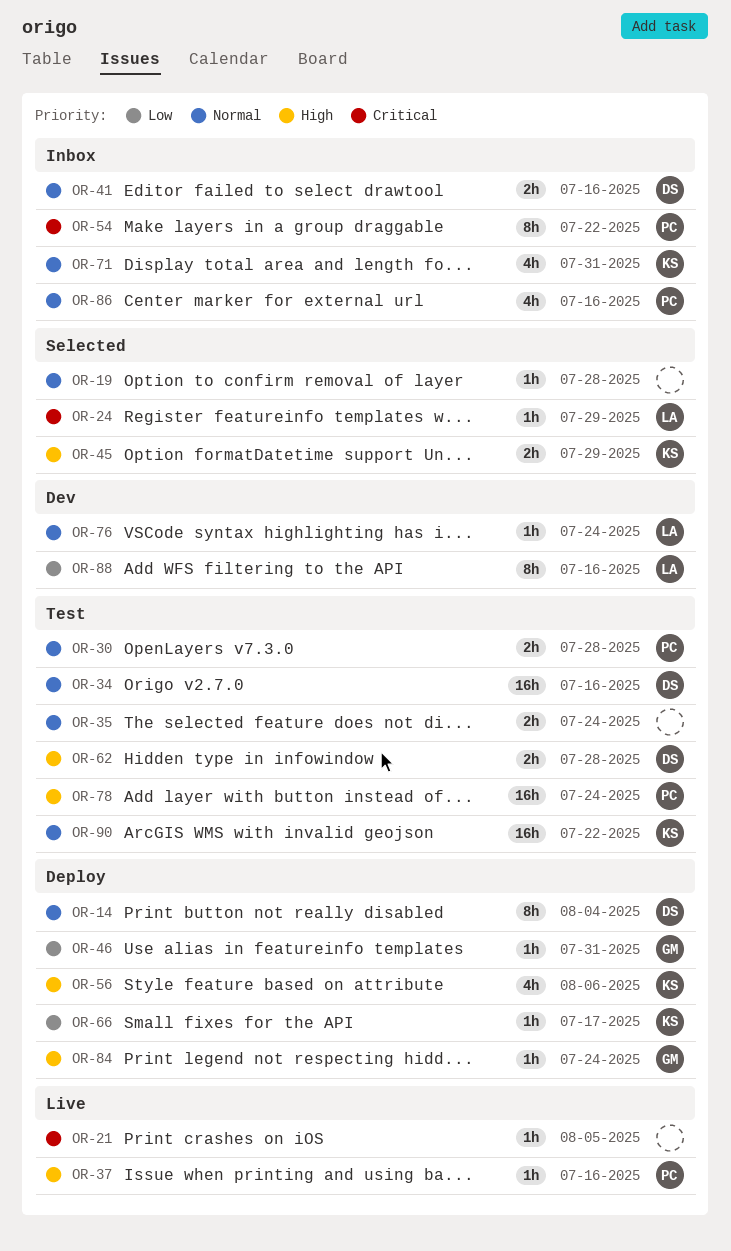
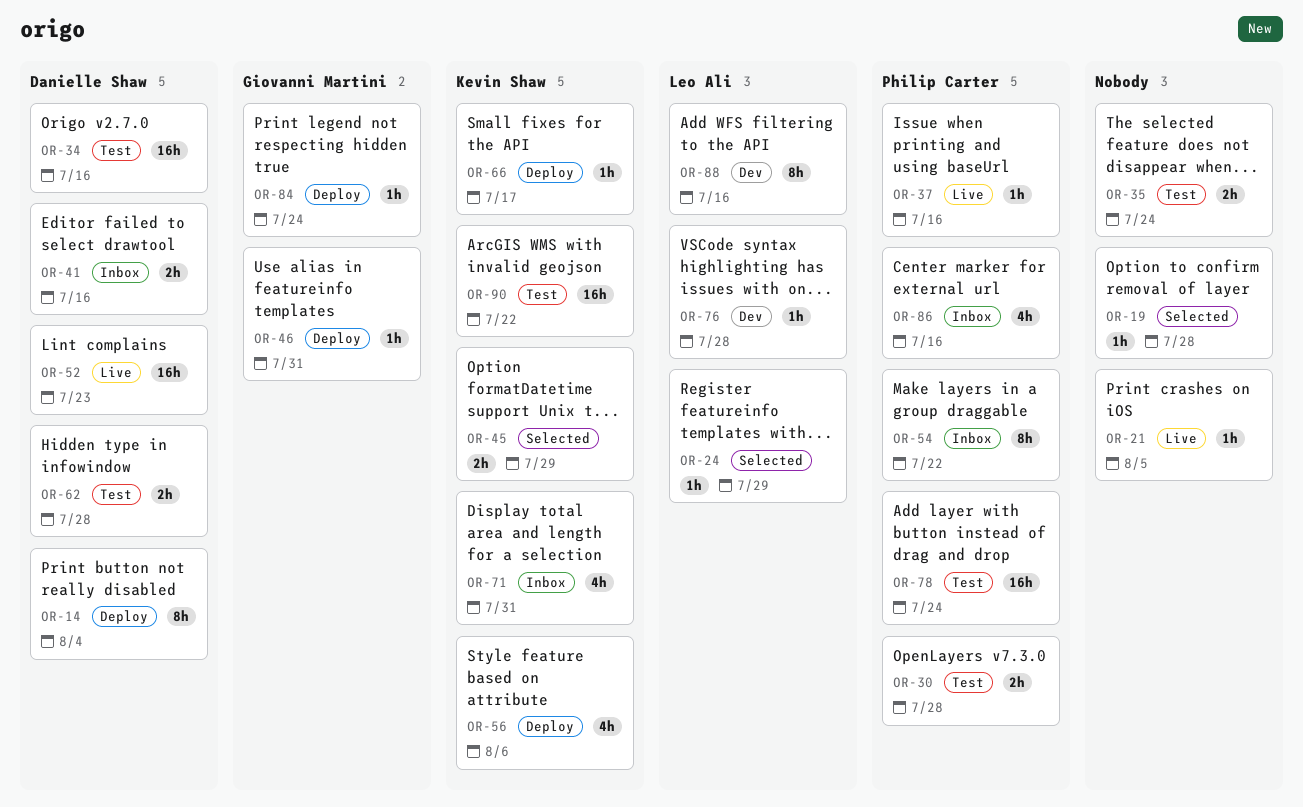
OR-52: none -> present
OR-76, due: Jul 24 -> Jul 28

